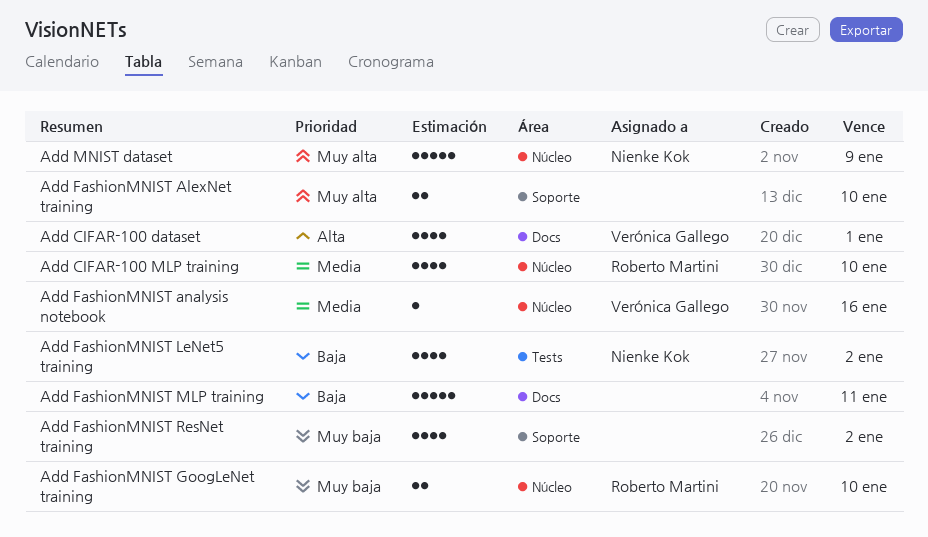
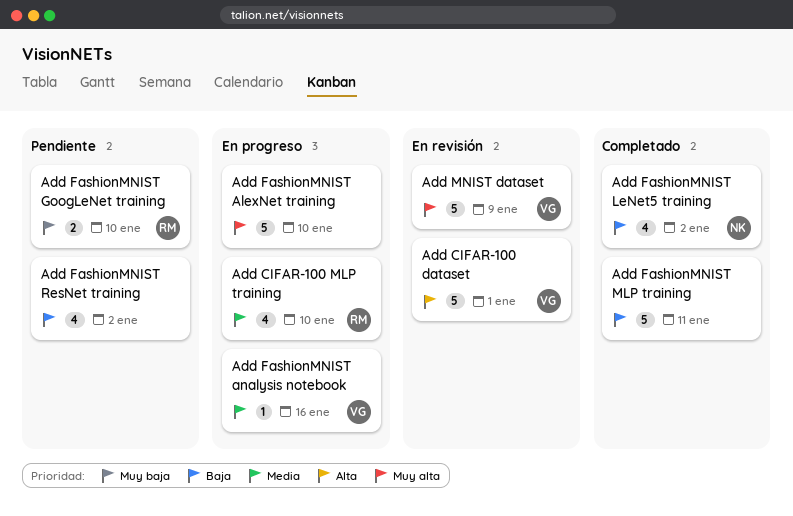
Add CIFAR-100 dataset, estimate: 4 -> 5
Add FashionMNIST AlexNet training, estimate: 2 -> 5
Add FashionMNIST ResNet training, priority: Muy baja -> Baja
Add MNIST dataset, owner: Nienke Kok -> Verónica Gallego

